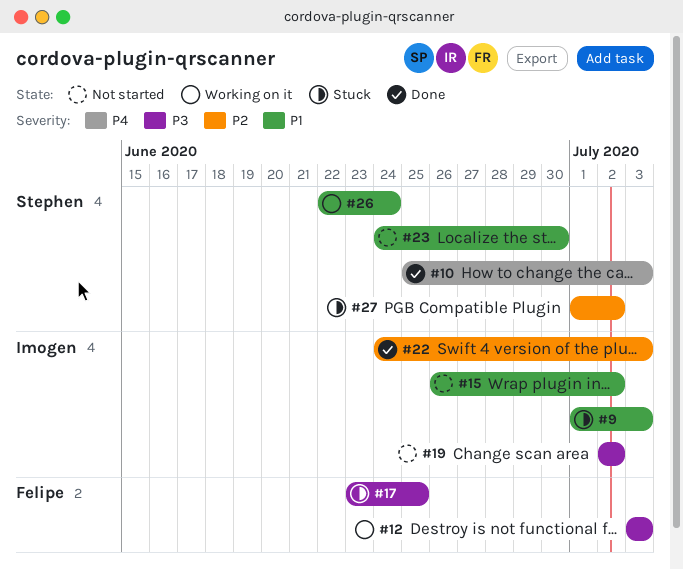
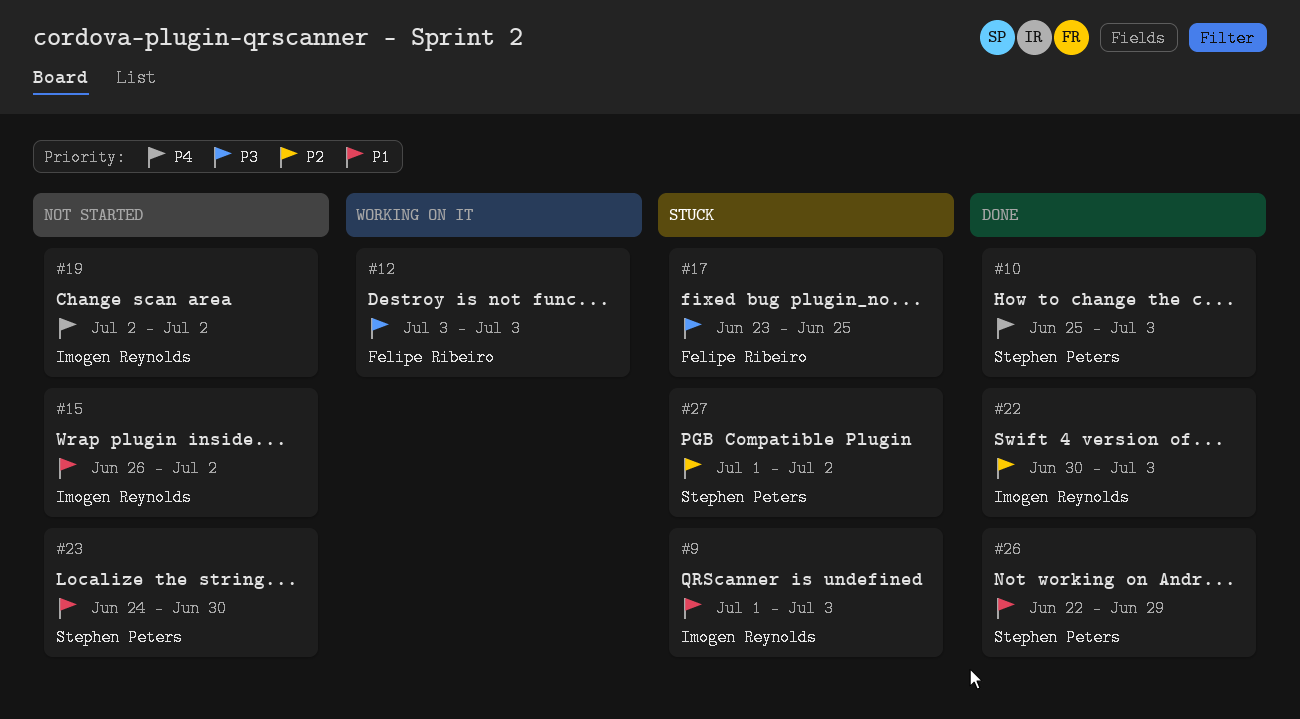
#19, priority: P3 -> P4
#22, start: Jun 24 -> Jun 30
#26, status: Working on it -> Done
#26, due: Jun 24 -> Jun 29

